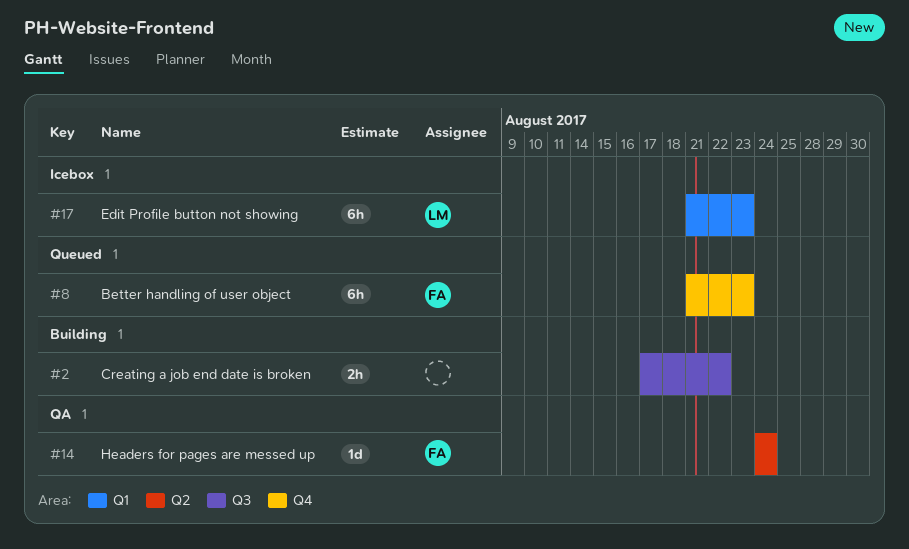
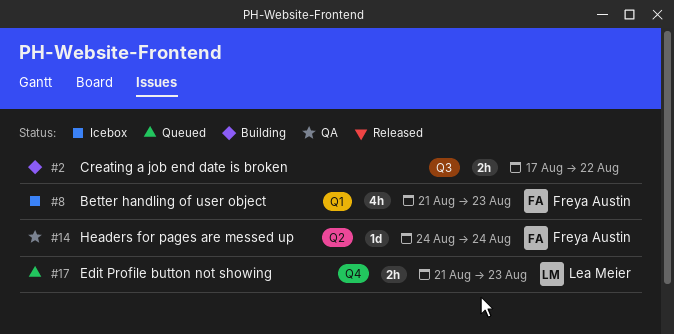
#8, status: Queued -> Icebox
#8, label: Q4 -> Q1
#8, estimate: 6h -> 4h
#17, status: Icebox -> Queued
#17, label: Q1 -> Q4
#17, estimate: 6h -> 2h

